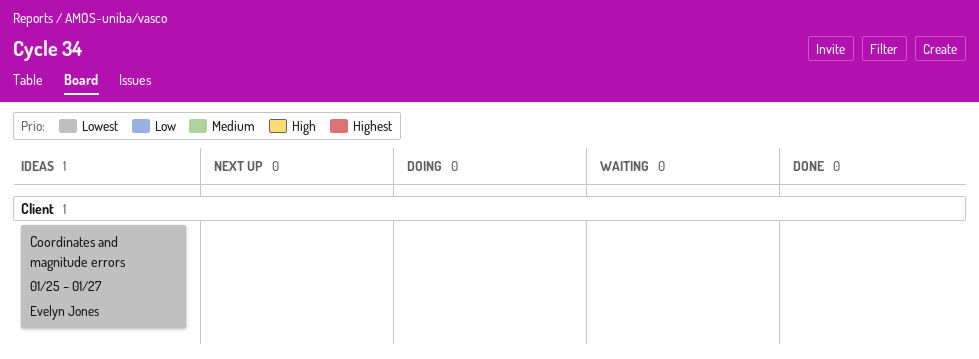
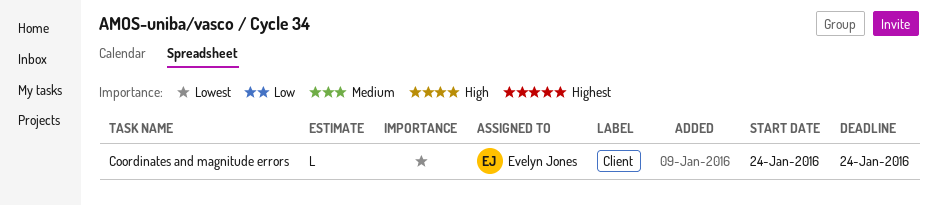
Coordinates and magnitude errors, start: Jan 25 -> Jan 24
Coordinates and magnitude errors, due: Jan 27 -> Jan 24

